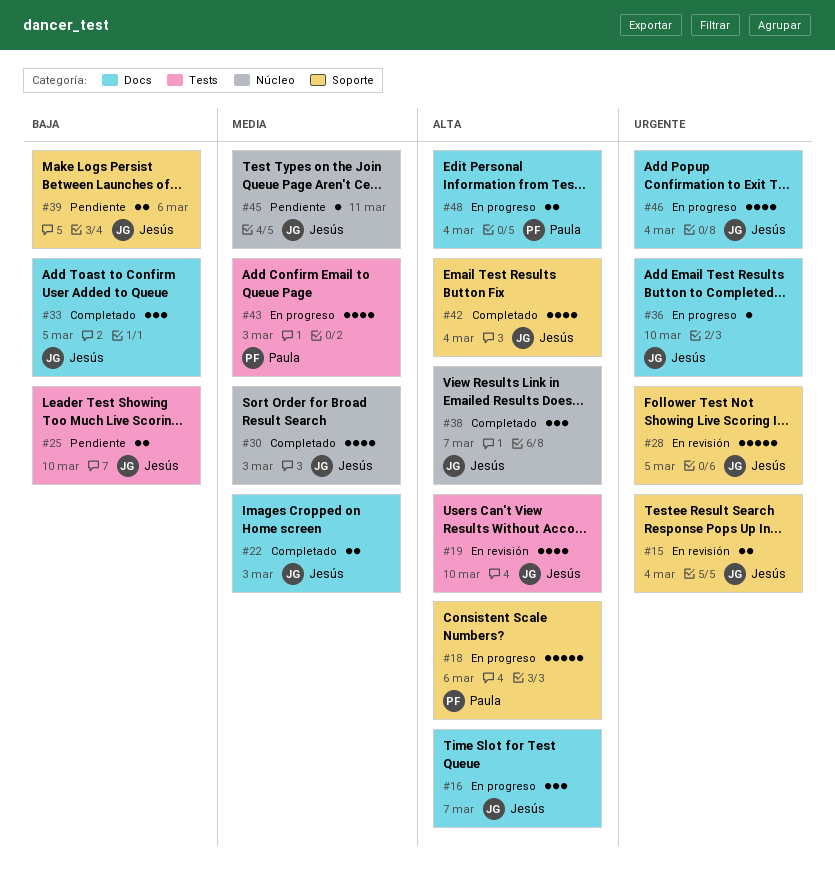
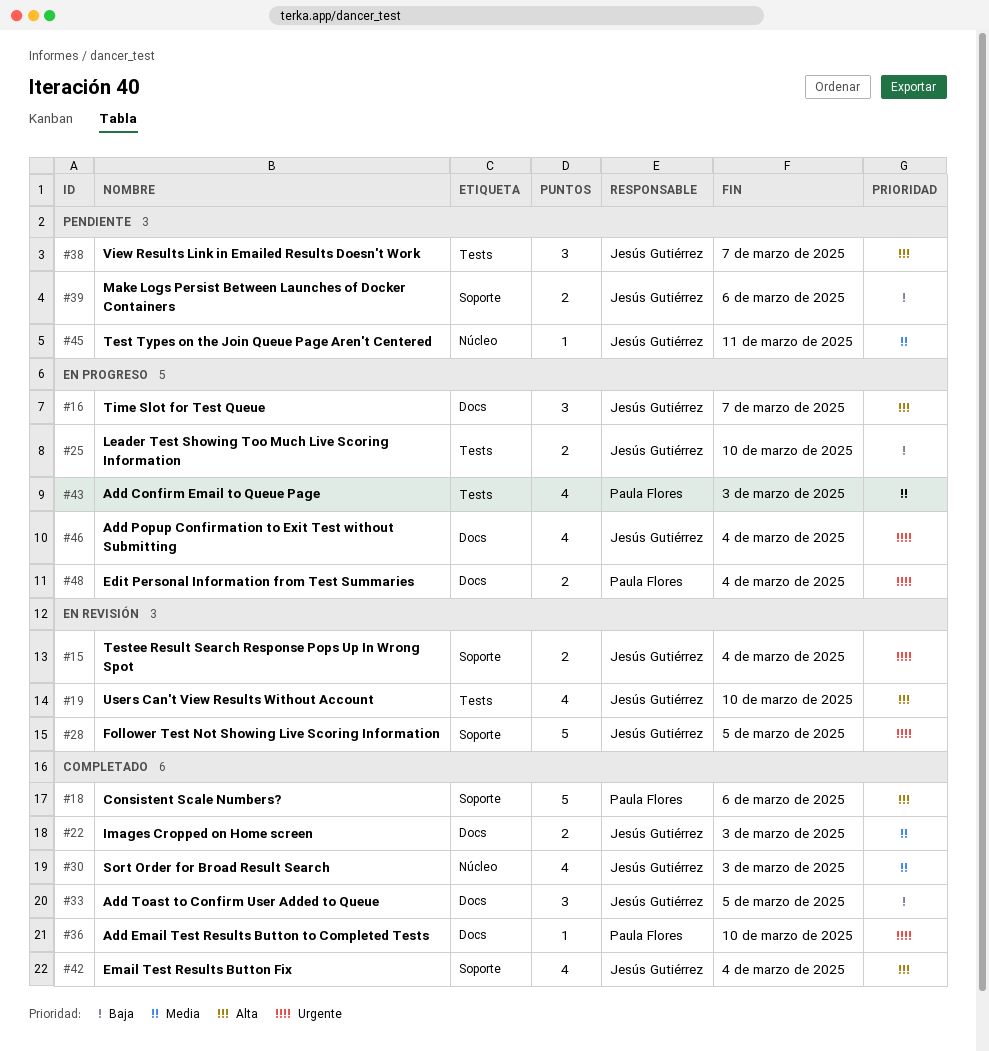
#18, status: En progreso -> Completado
#25, status: Pendiente -> En progreso
#36, status: En progreso -> Completado
#36, owner: Jesús Gutiérrez -> Paula Flores
#38, status: Completado -> Pendiente
#38, label: Núcleo -> Tests
#48, priority: Alta -> Urgente

